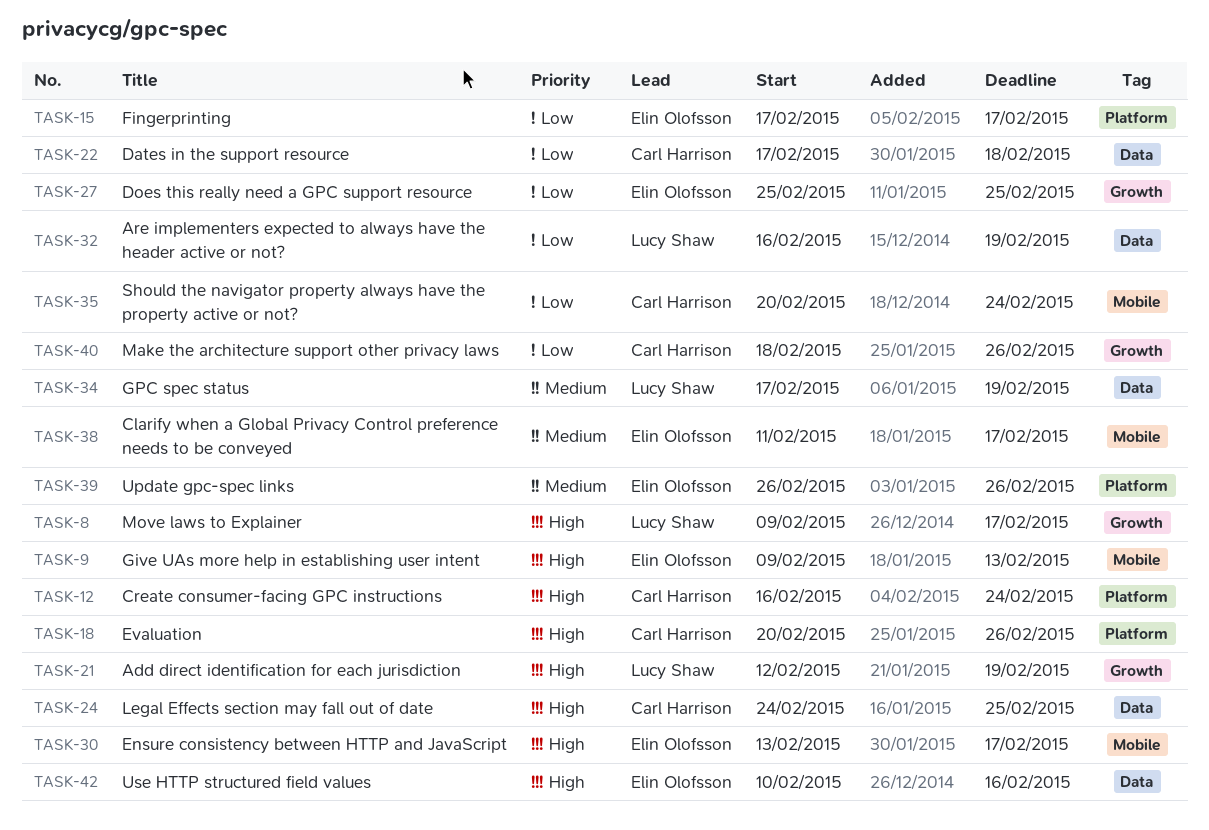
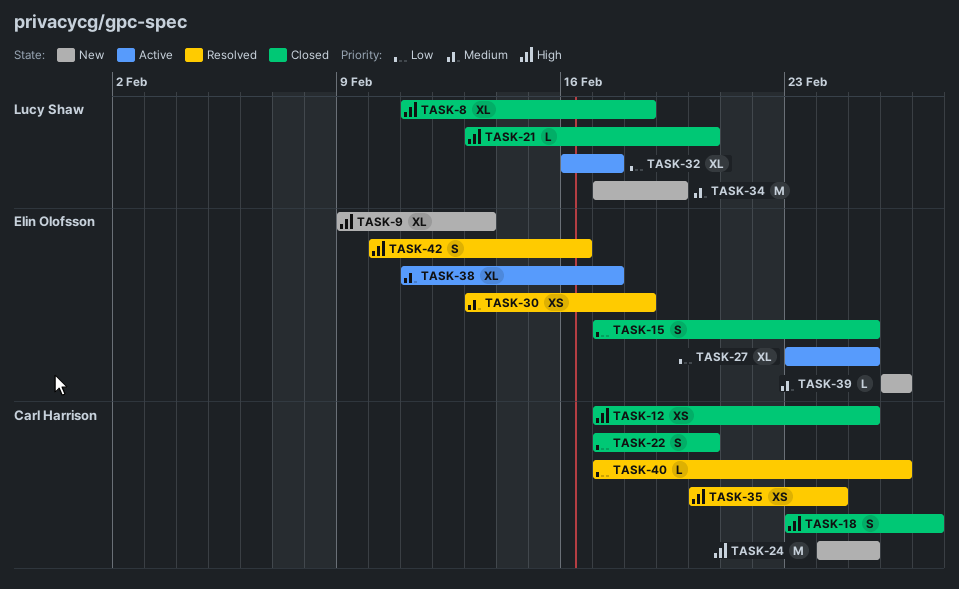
TASK-8, start: Feb 9 -> Feb 11
TASK-8, due: Feb 17 -> Feb 18
TASK-12, start: Feb 16 -> Feb 17
TASK-12, due: Feb 24 -> Feb 25
TASK-15, due: Feb 17 -> Feb 25
TASK-18, start: Feb 20 -> Feb 23
TASK-18, due: Feb 26 -> Feb 27
TASK-21, start: Feb 12 -> Feb 13
TASK-21, due: Feb 19 -> Feb 20
TASK-22, due: Feb 18 -> Feb 20
TASK-27, start: Feb 25 -> Feb 23
TASK-30, priority: High -> Medium
TASK-30, due: Feb 17 -> Feb 18
TASK-32, due: Feb 19 -> Feb 17
TASK-35, priority: Low -> High
TASK-40, start: Feb 18 -> Feb 17

